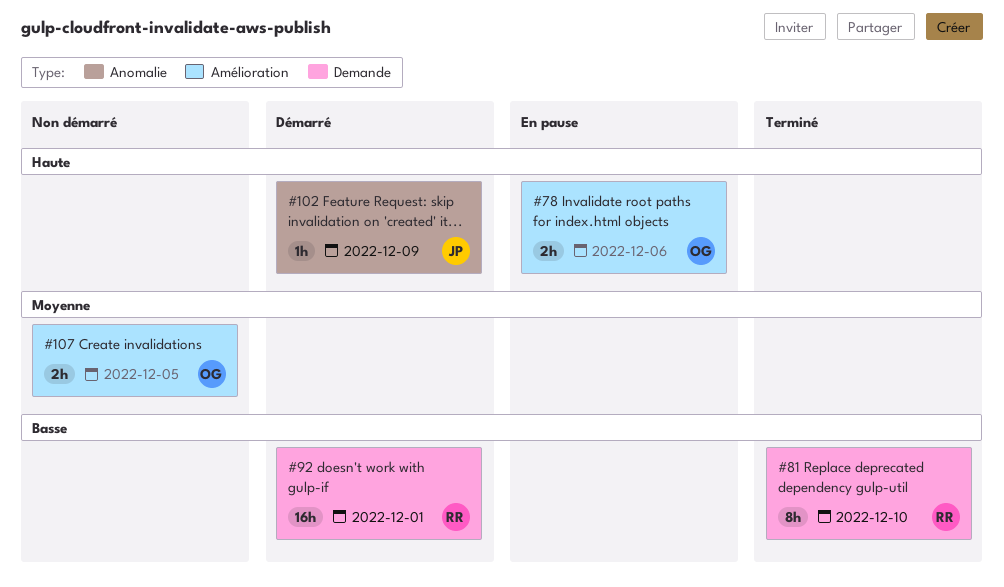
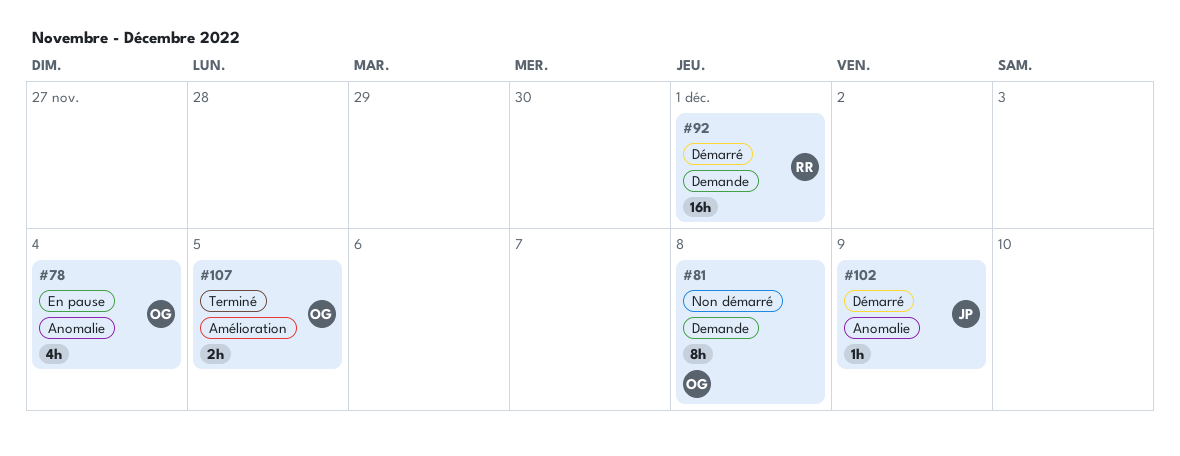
#78, label: Amélioration -> Anomalie
#78, estimate: 2h -> 4h
#78, due: Dec 6 -> Dec 4
#81, status: Terminé -> Non démarré
#81, owner: RR -> OG
#81, due: Dec 10 -> Dec 8
#107, status: Non démarré -> Terminé

